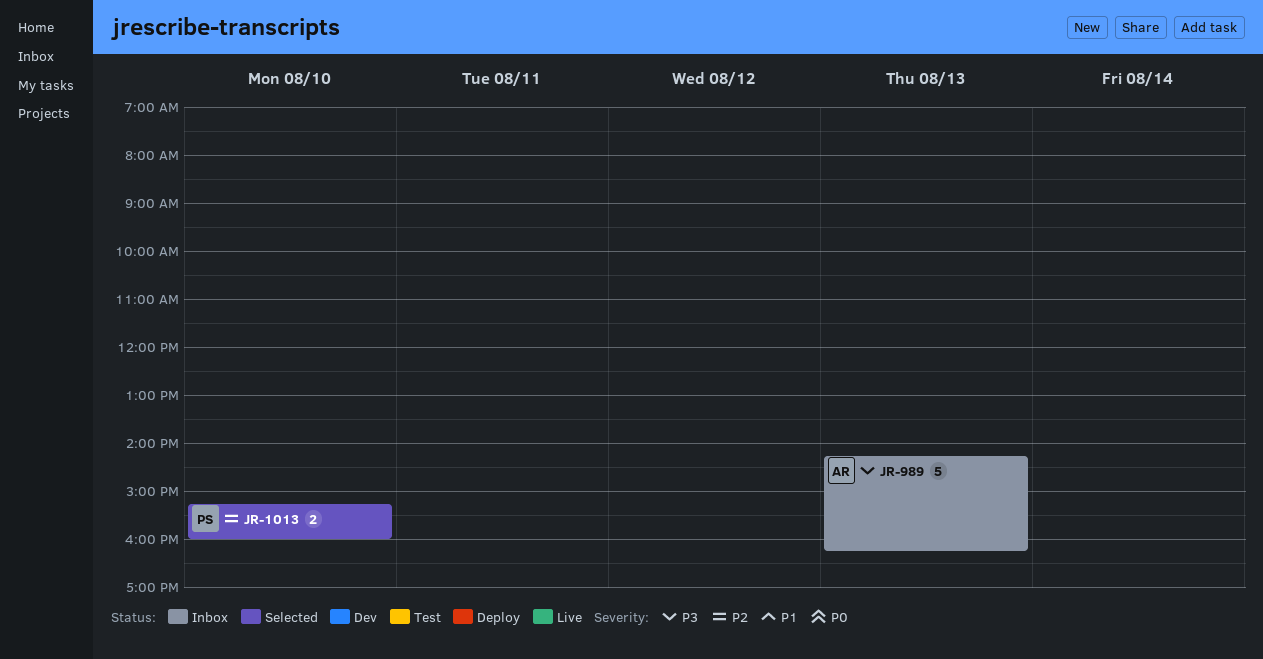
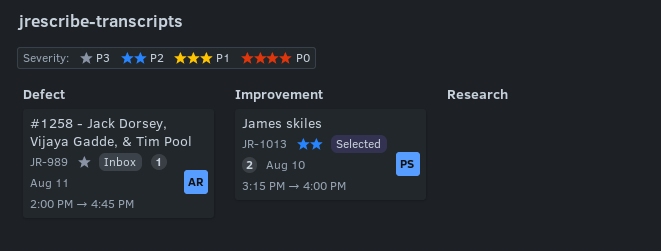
JR-989, estimate: 5 -> 1
JR-989, day: Aug 13 -> Aug 11
JR-989, begins: 14:15 -> 14:00
JR-989, ends: 16:15 -> 16:45

